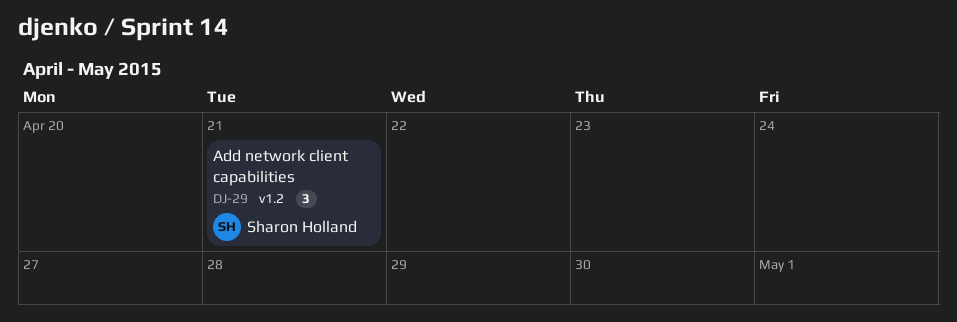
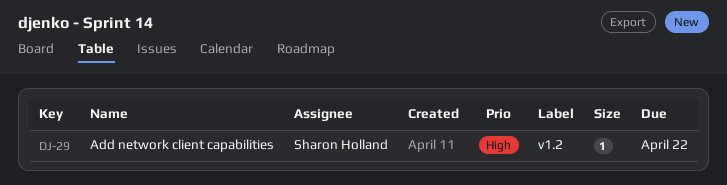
DJ-29, estimate: 3 -> 1
DJ-29, due: Apr 21 -> Apr 22

